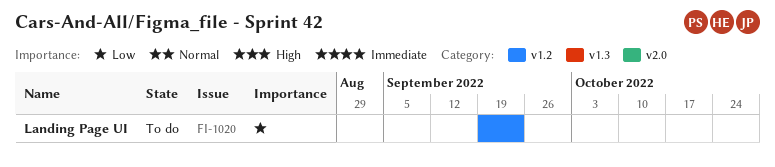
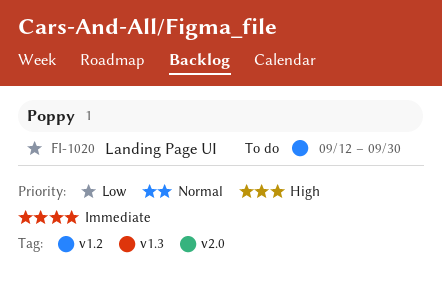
FI-1020, start: Sep 19 -> Sep 12
FI-1020, due: Sep 23 -> Sep 30

